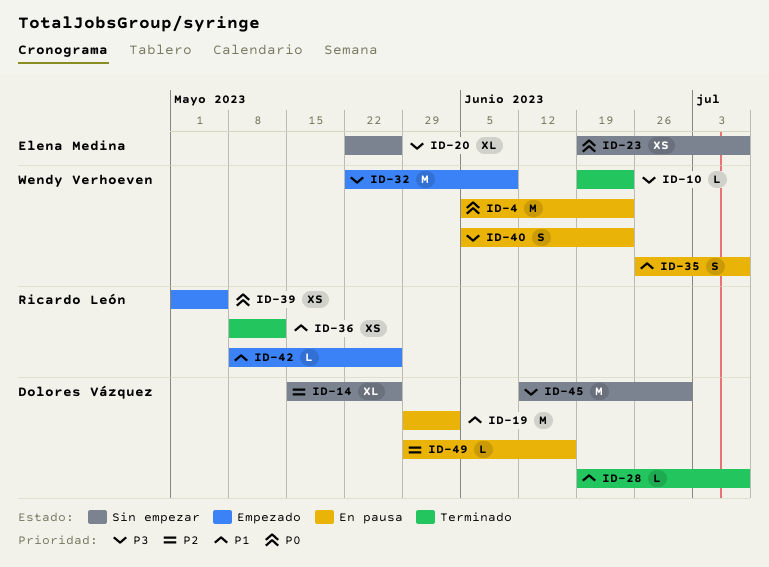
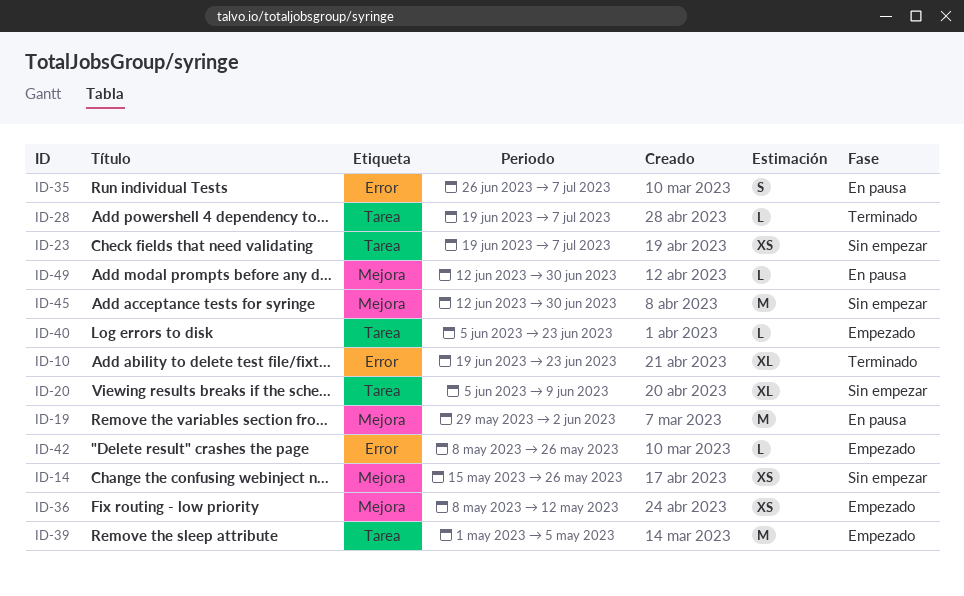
ID-4: present -> none
ID-10, estimate: L -> XL
ID-14, estimate: XL -> XS
ID-20, start: May 22 -> Jun 5
ID-20, due: May 26 -> Jun 9
ID-32: present -> none
ID-36, status: Terminado -> Empezado
ID-39, estimate: XS -> M
ID-40, status: En pausa -> Empezado
ID-40, estimate: S -> L
ID-49, start: May 29 -> Jun 12
ID-49, due: Jun 16 -> Jun 30

